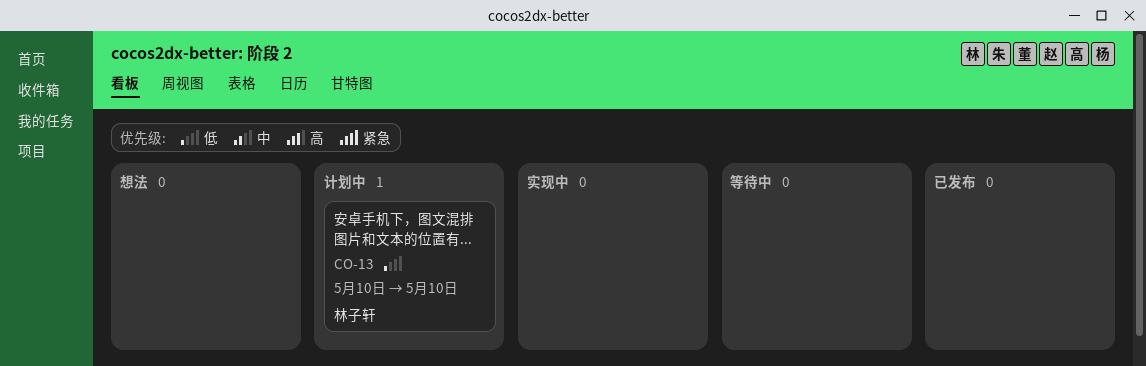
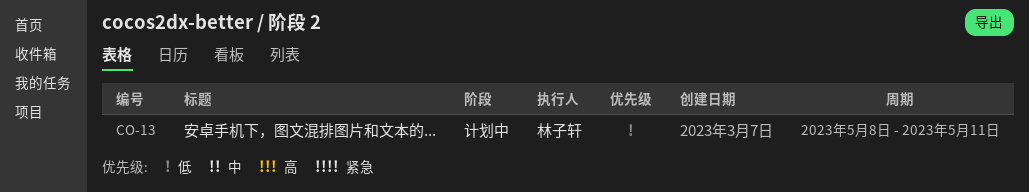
CO-13, start: May 10 -> May 8
CO-13, due: May 10 -> May 11

